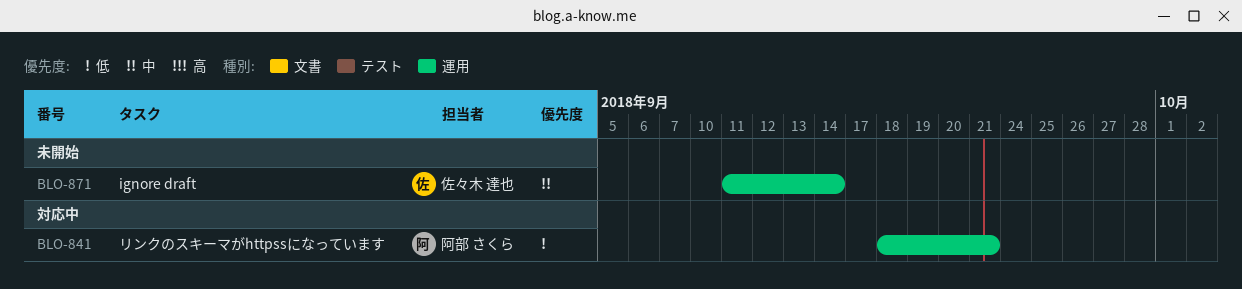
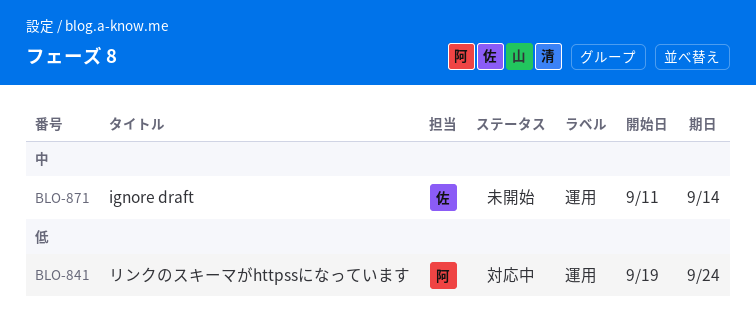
BLO-841, start: Sep 18 -> Sep 19
BLO-841, due: Sep 21 -> Sep 24

